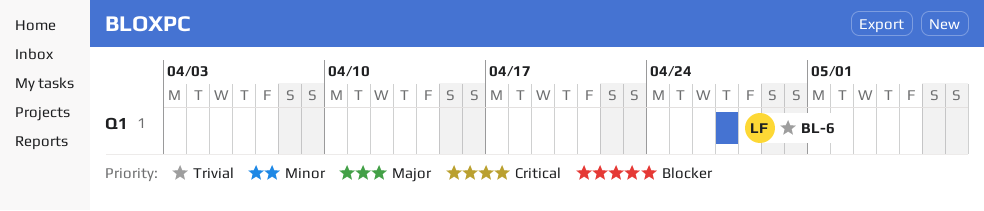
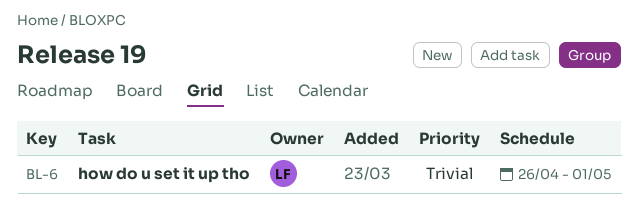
BL-6, start: Apr 27 -> Apr 26
BL-6, due: Apr 27 -> May 1

